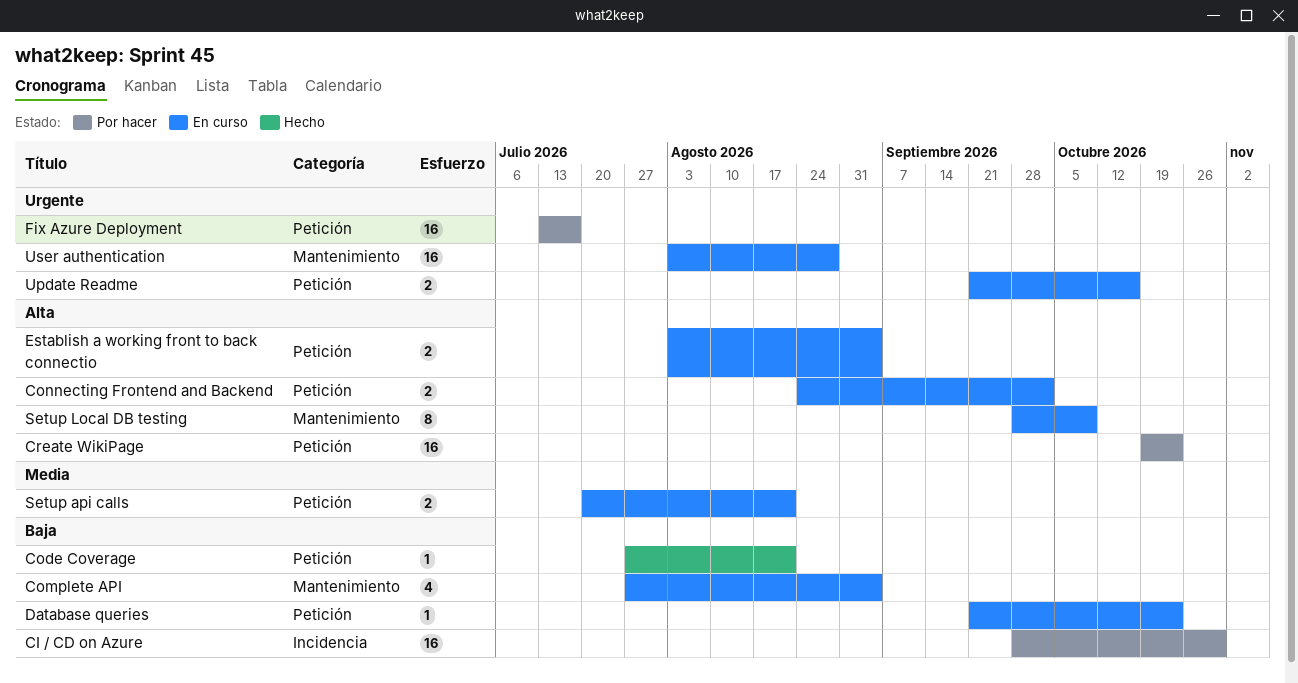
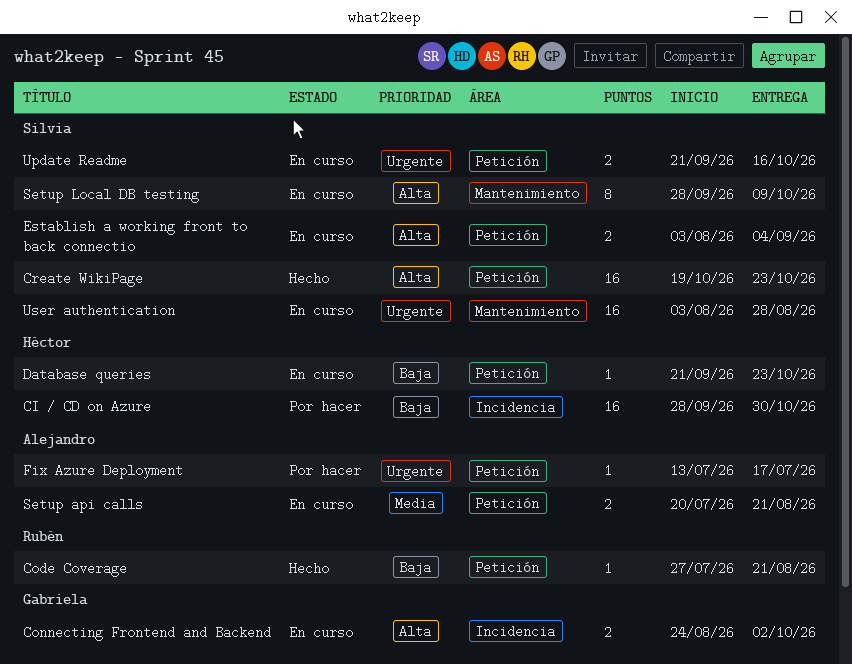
Complete API: present -> none
Connecting Frontend and Backend, label: Petición -> Incidencia
Create WikiPage, status: Por hacer -> Hecho
Fix Azure Deployment, estimate: 16 -> 1

